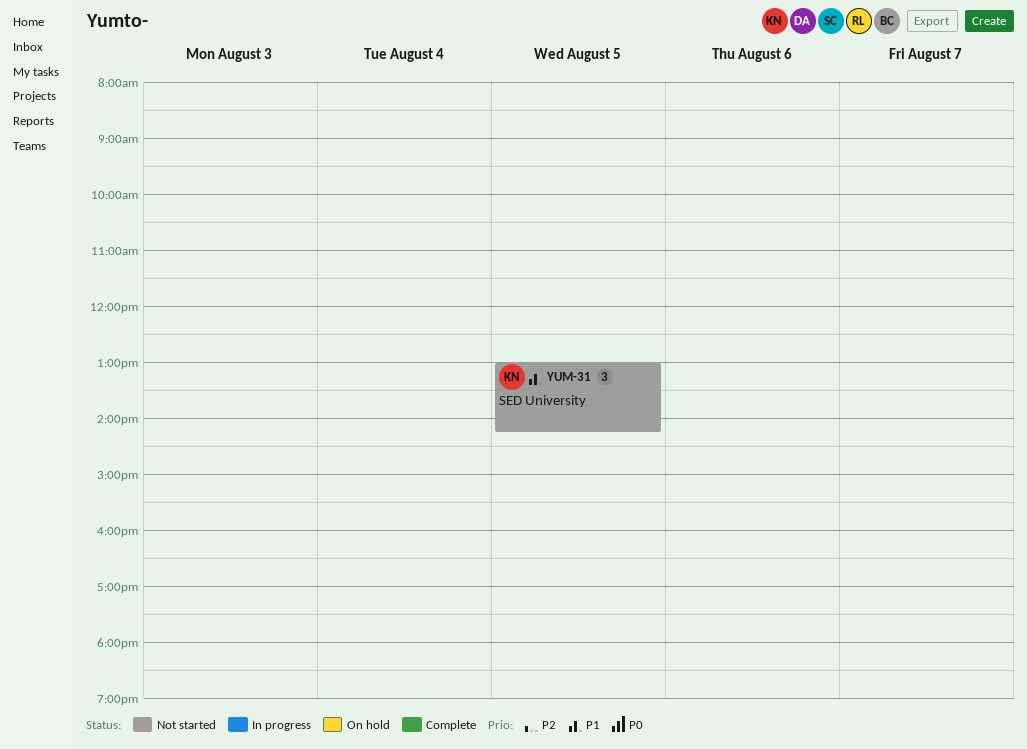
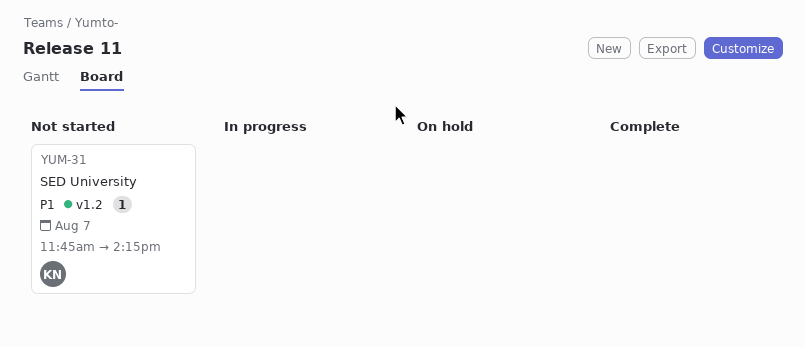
YUM-31, estimate: 3 -> 1
YUM-31, day: Aug 5 -> Aug 7
YUM-31, begins: 13:00 -> 11:45

